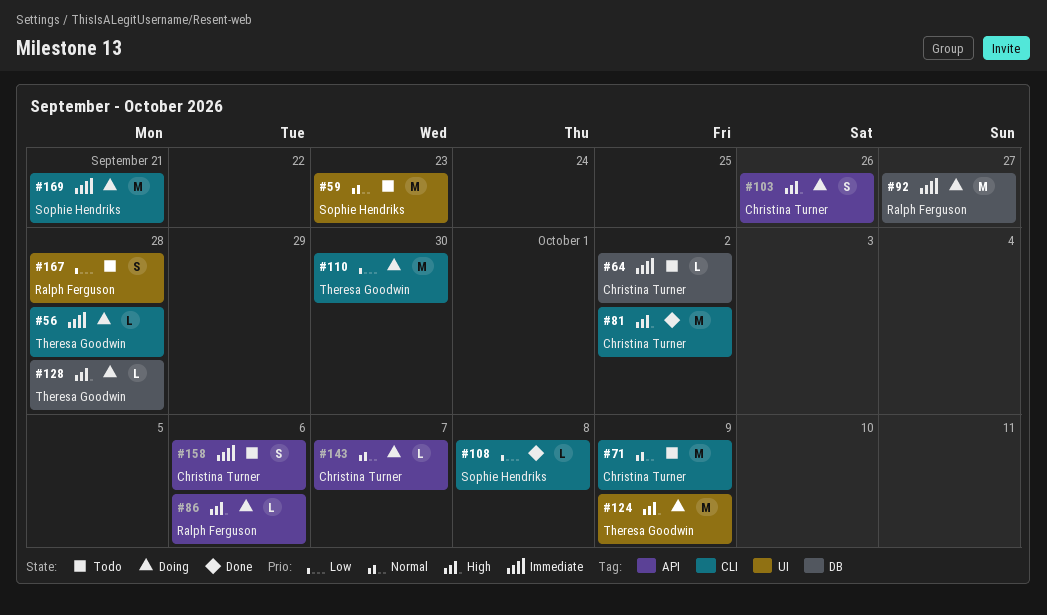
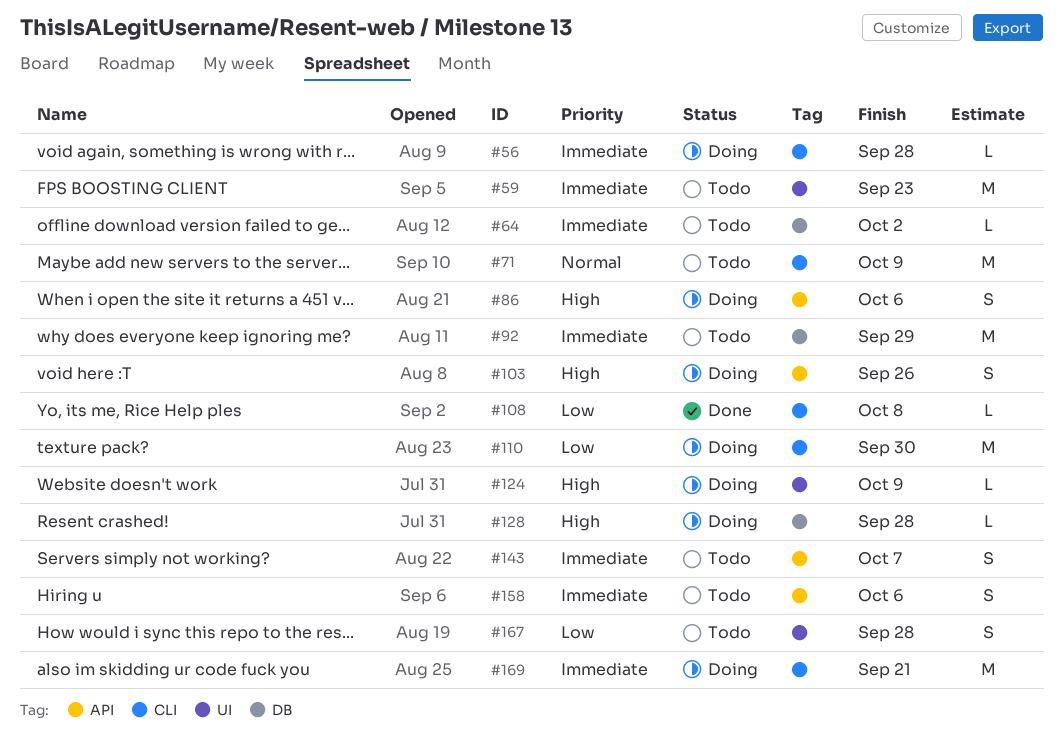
#59, priority: Normal -> Immediate
#81: present -> none
#86, estimate: L -> S
#92, status: Doing -> Todo
#92, due: Sep 27 -> Sep 29
#124, estimate: M -> L
#143, status: Doing -> Todo
#143, priority: Normal -> Immediate
#143, estimate: L -> S

